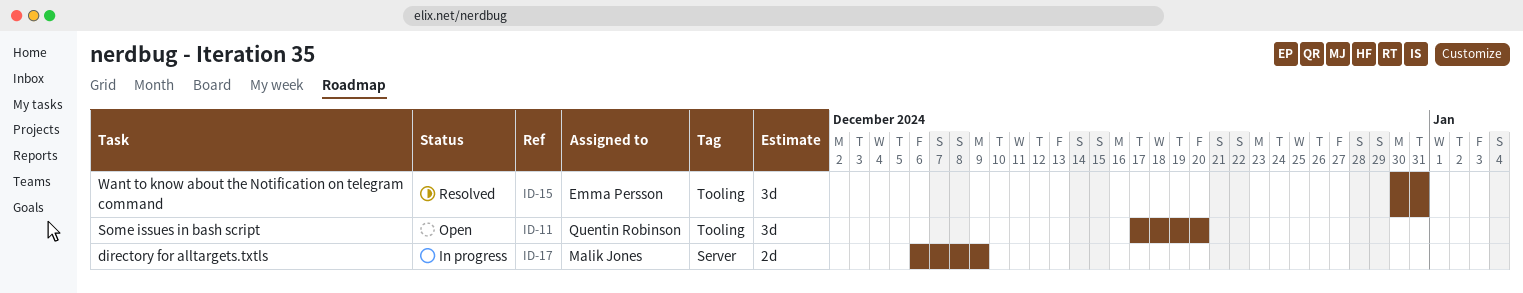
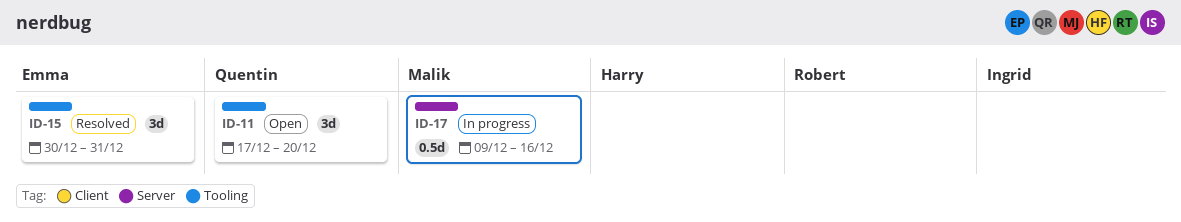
ID-17, estimate: 2d -> 0.5d
ID-17, start: Dec 6 -> Dec 9
ID-17, due: Dec 9 -> Dec 16

